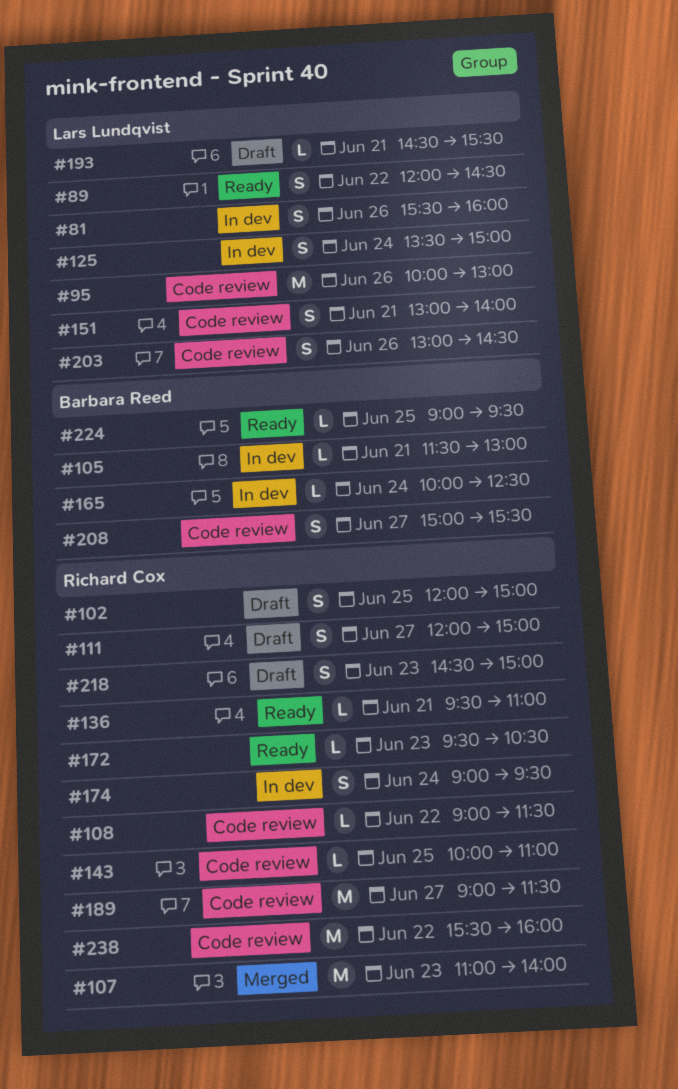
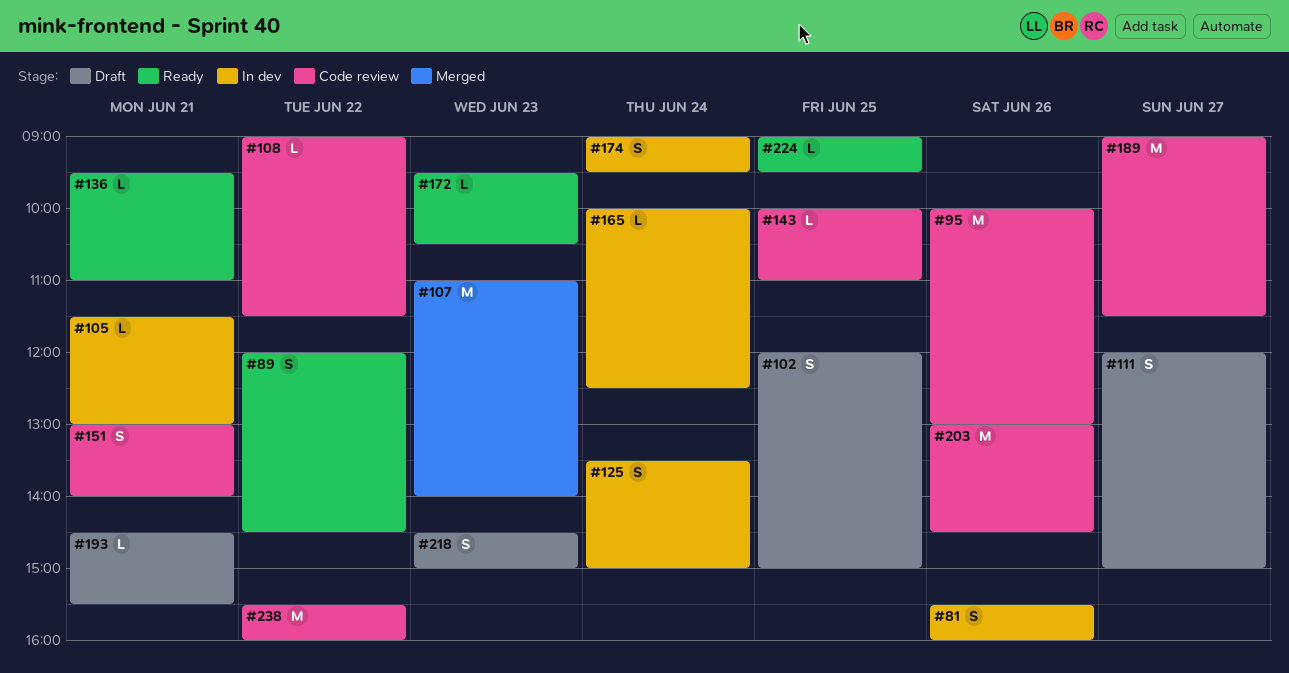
#203, estimate: S -> M
#208: present -> none

